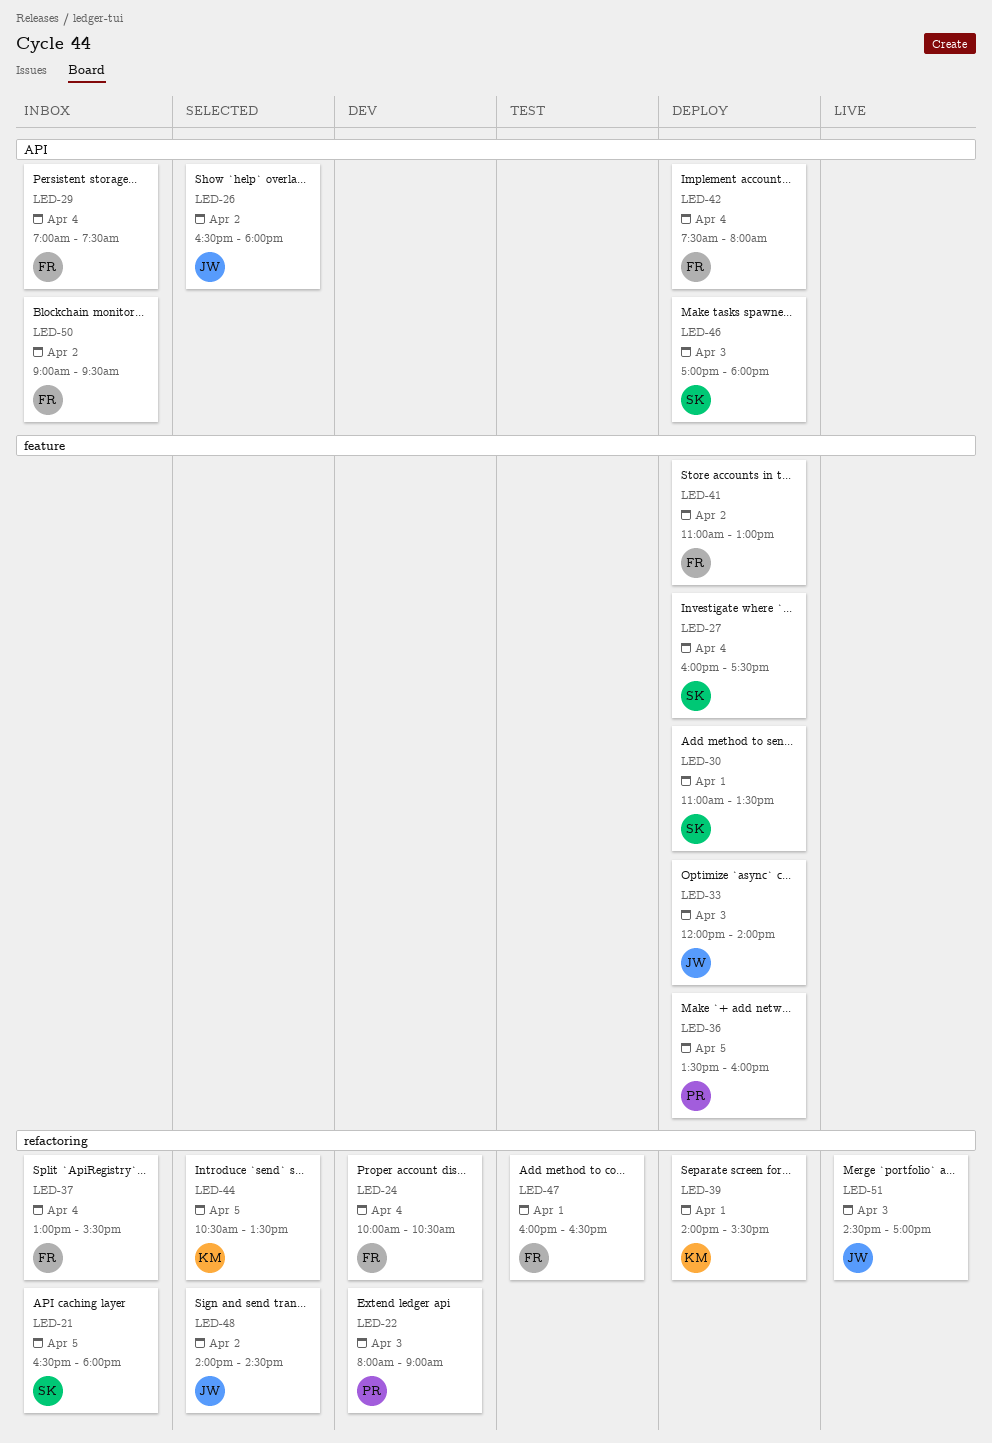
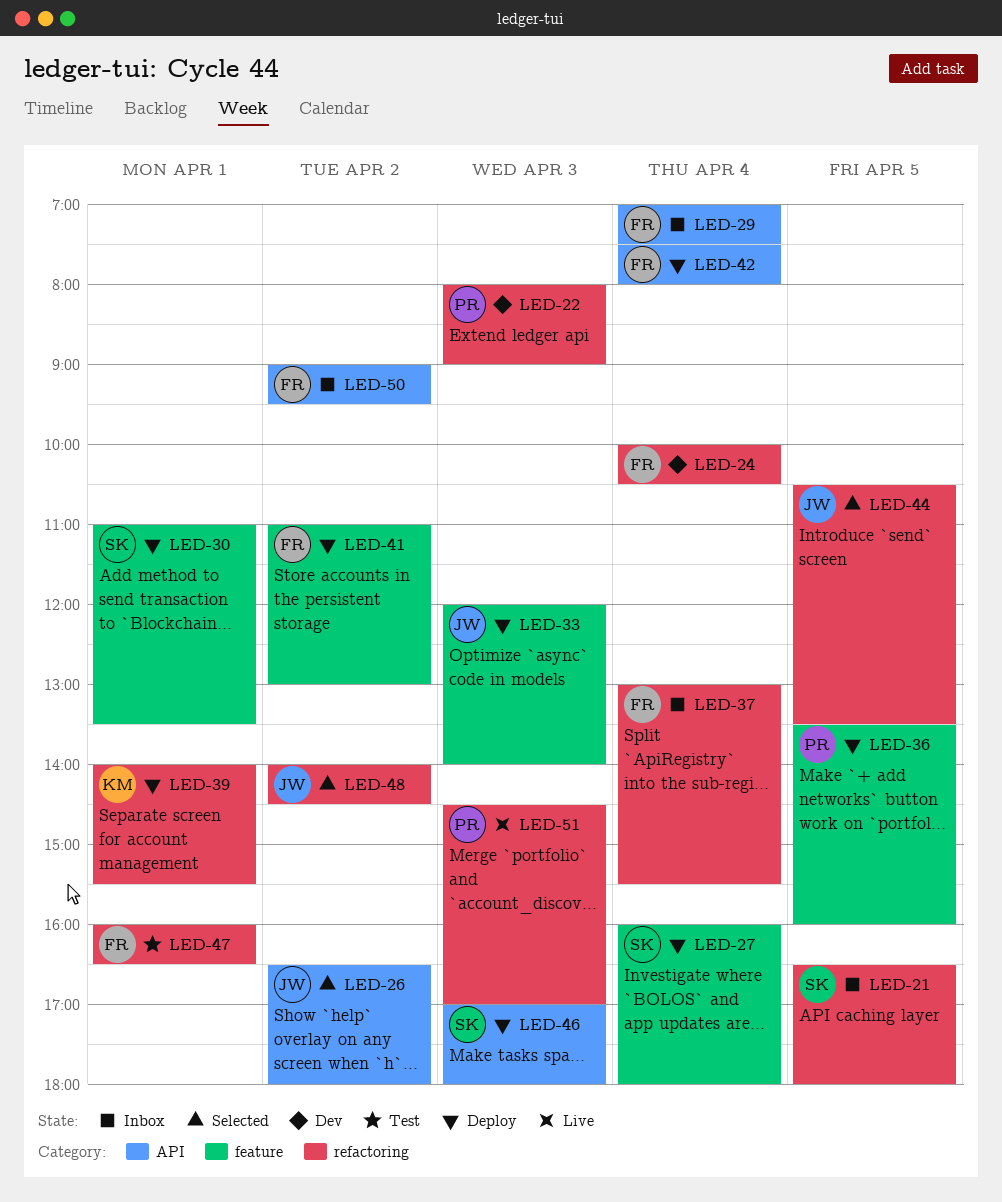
LED-27, ends: 17:30 -> 18:00
LED-44, owner: KM -> JW
LED-51, owner: JW -> PR

